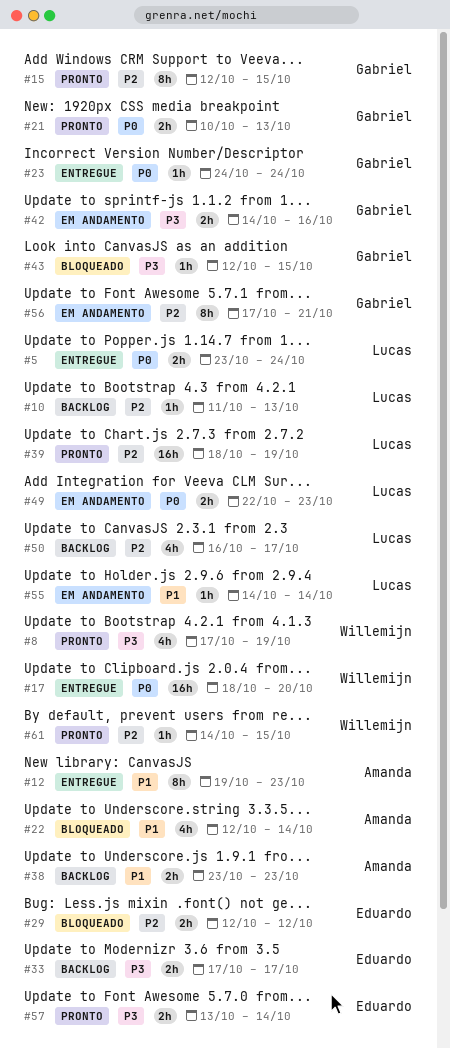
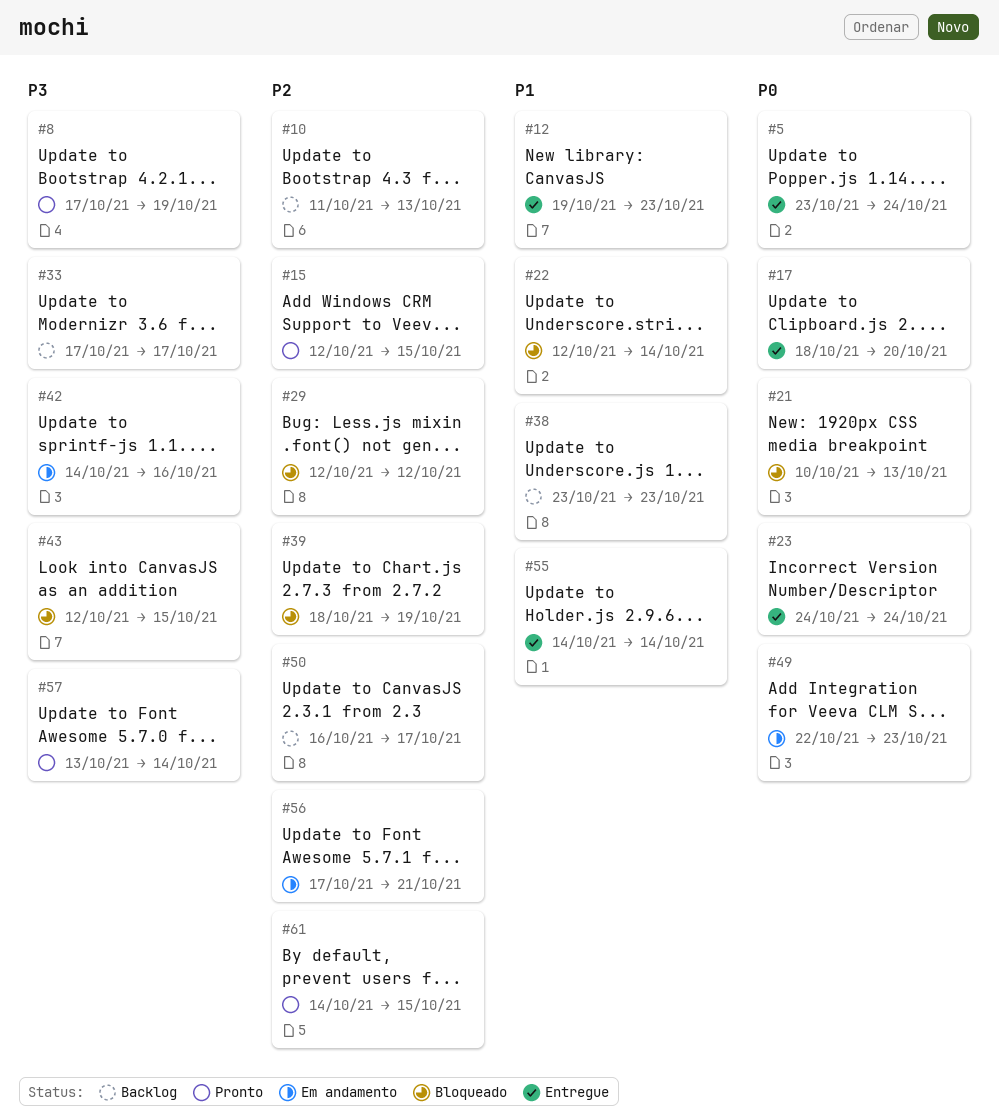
#21, status: Pronto -> Bloqueado
#39, status: Pronto -> Bloqueado
#55, status: Em andamento -> Entregue

